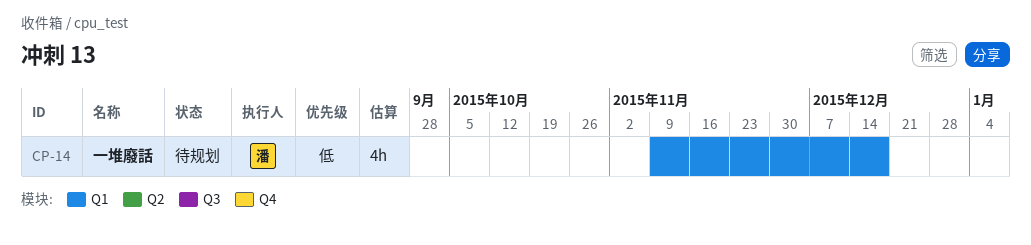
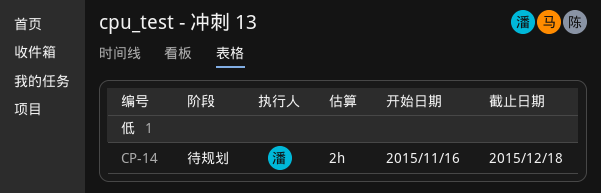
CP-14, estimate: 4h -> 2h
CP-14, start: Nov 9 -> Nov 16

